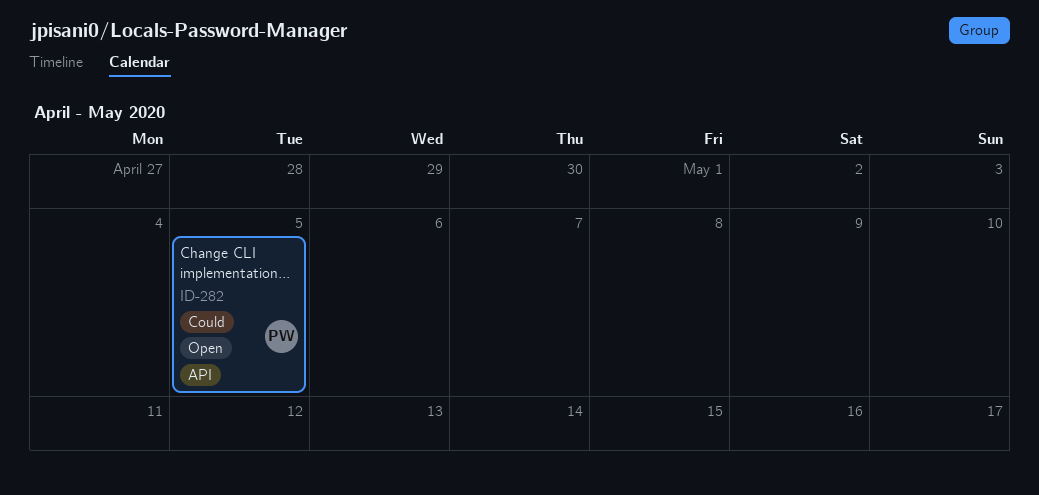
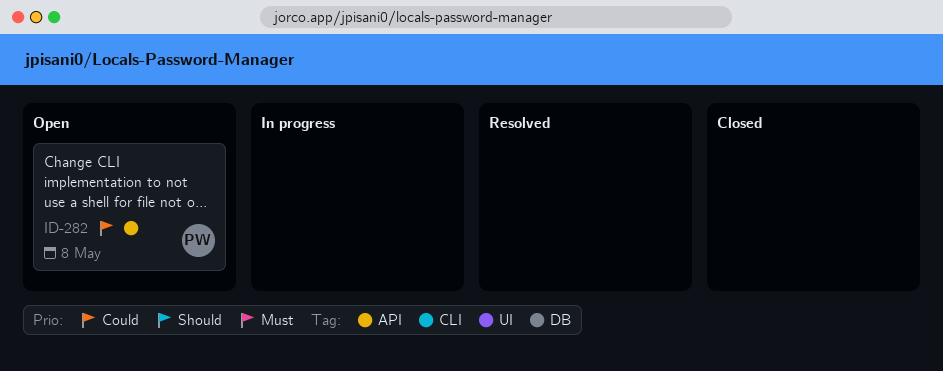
ID-282, due: May 5 -> May 8

